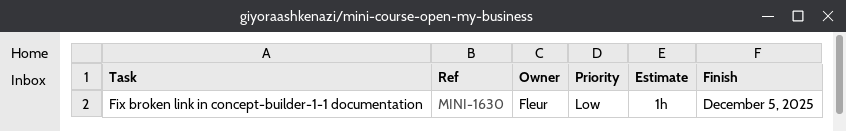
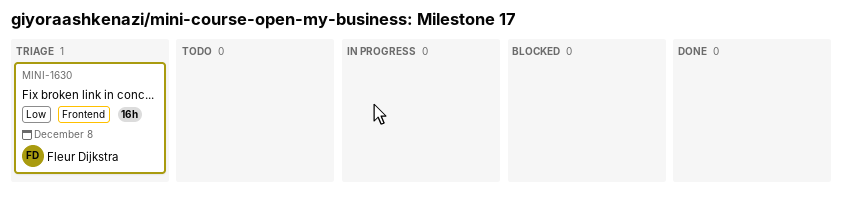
MINI-1630, estimate: 1h -> 16h
MINI-1630, due: Dec 5 -> Dec 8

